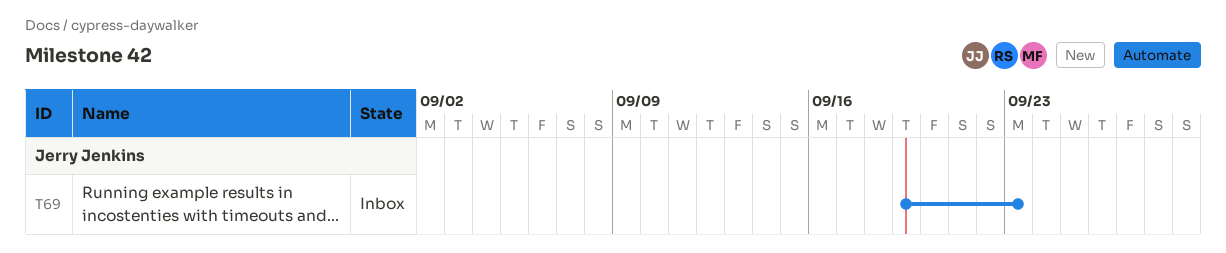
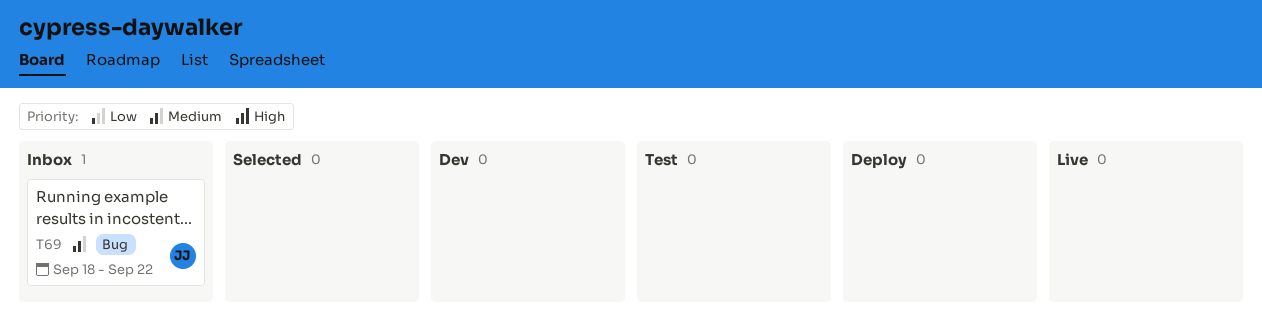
T69, start: Sep 19 -> Sep 18
T69, due: Sep 23 -> Sep 22

